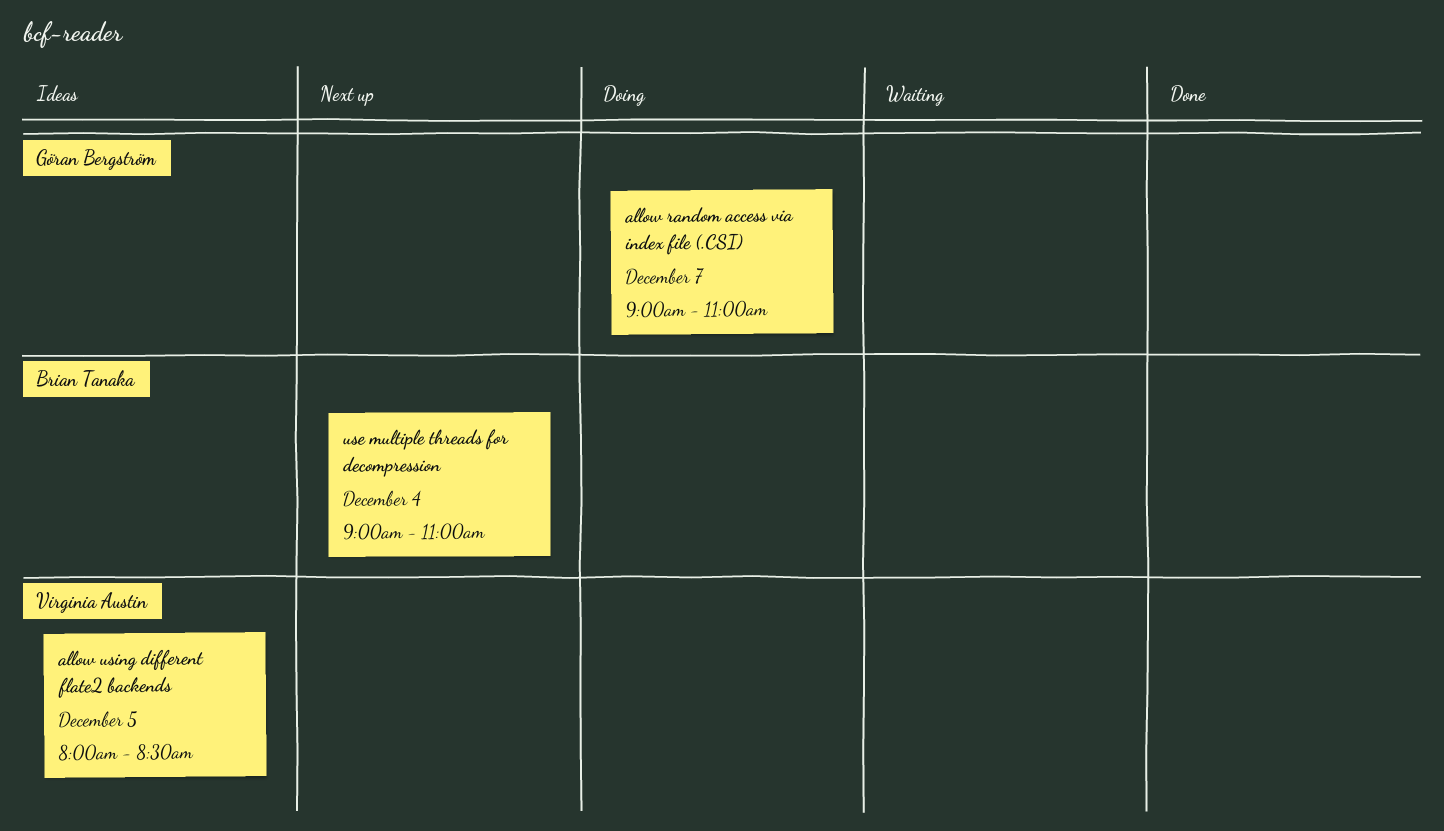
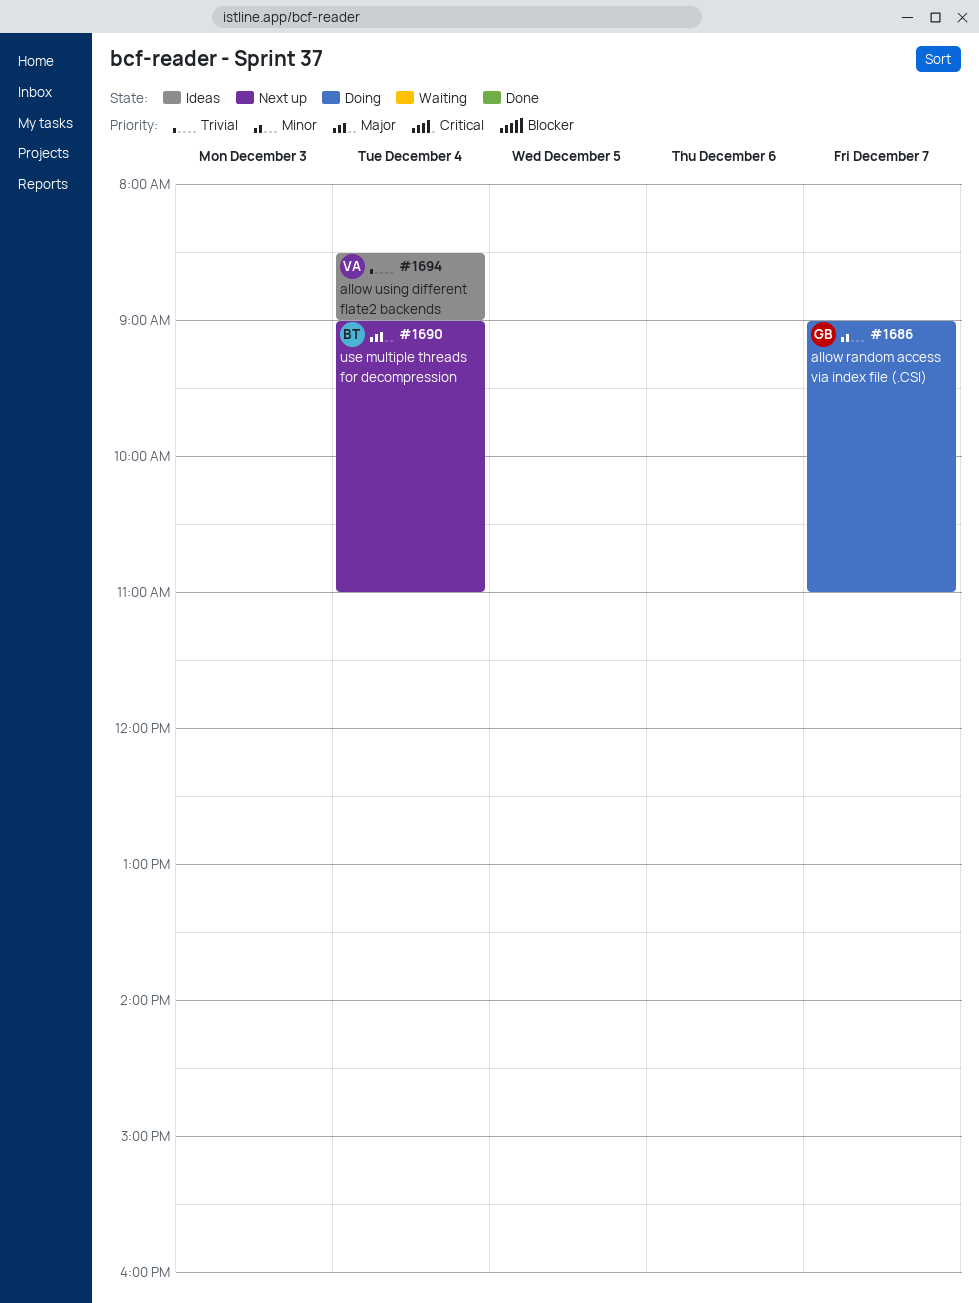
allow using different flate2 backends, day: Dec 5 -> Dec 4
allow using different flate2 backends, begins: 08:00 -> 08:30
allow using different flate2 backends, ends: 08:30 -> 09:00

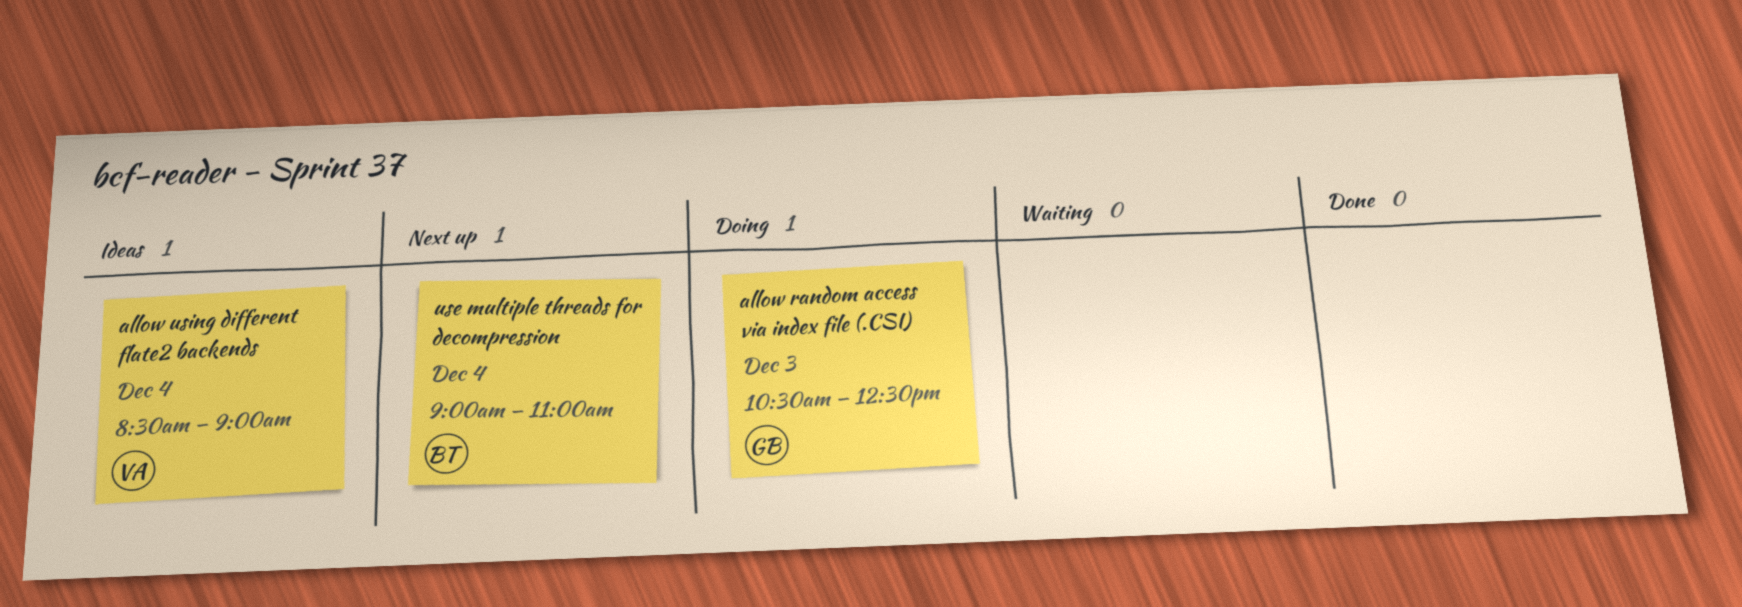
allow random access via index file (.CSI), day: Dec 7 -> Dec 3
allow random access via index file (.CSI), begins: 09:00 -> 10:30
allow random access via index file (.CSI), ends: 11:00 -> 12:30

